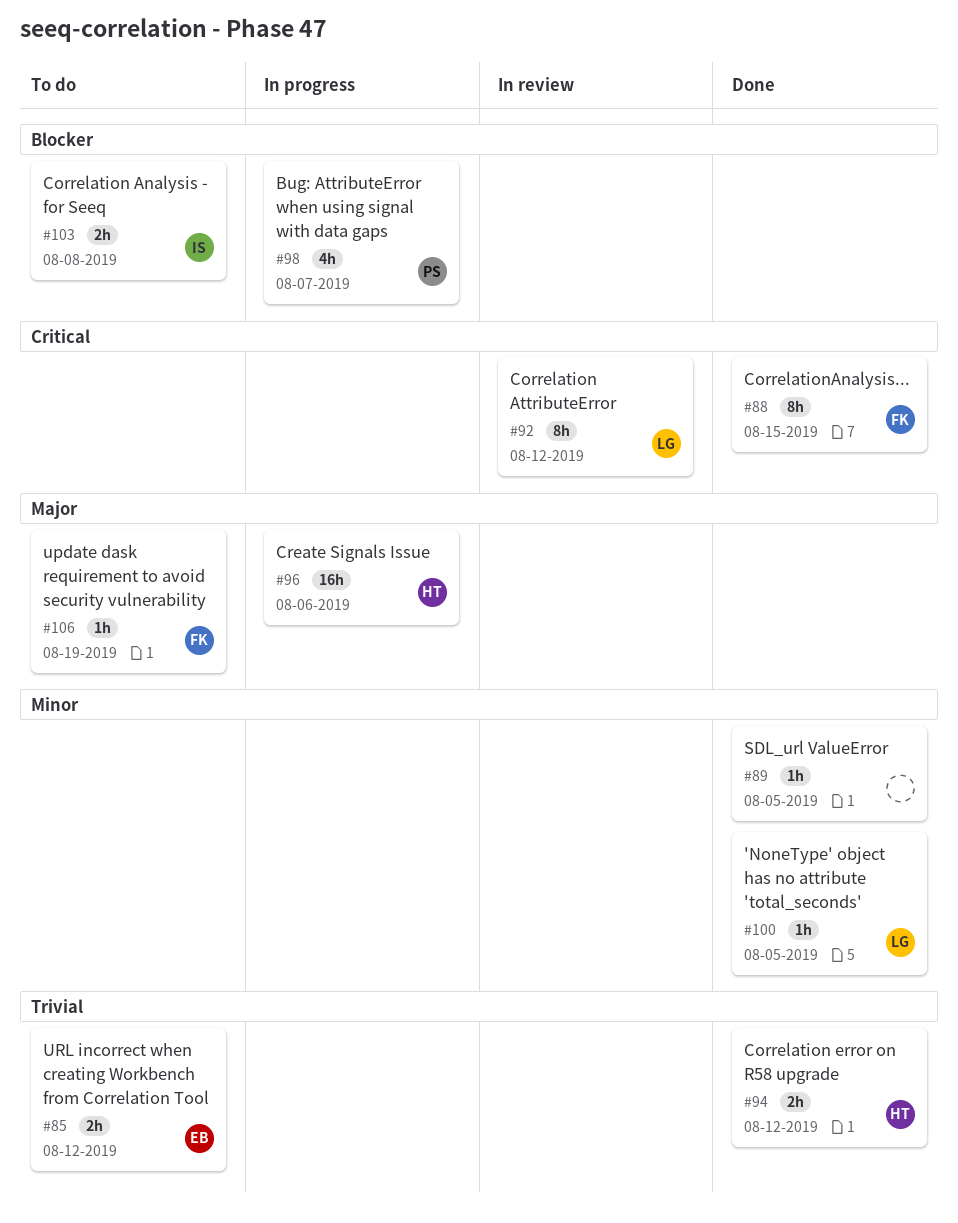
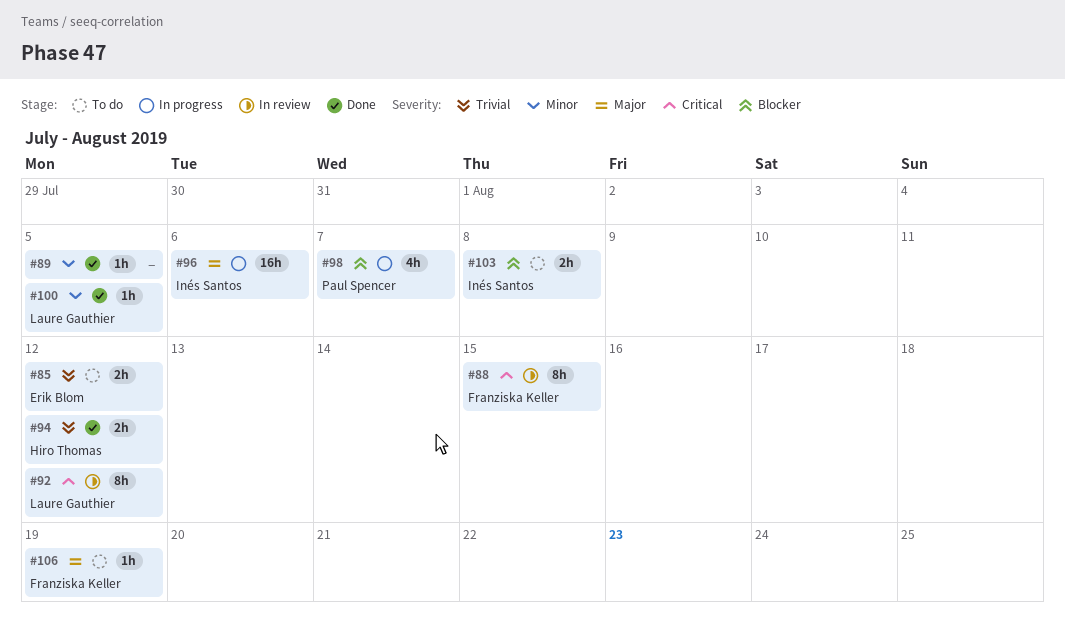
#88, status: Done -> In review
#96, owner: Hiro Thomas -> Inés Santos

